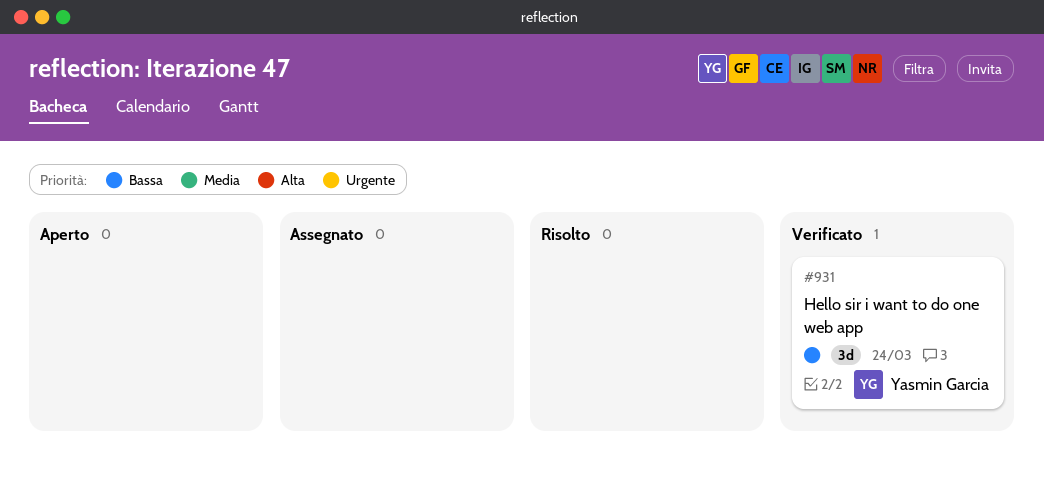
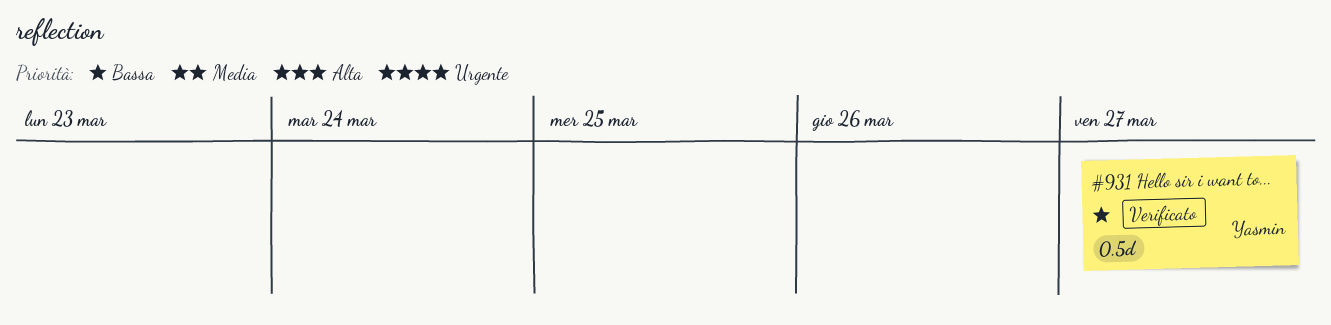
#931, estimate: 3d -> 0.5d
#931, due: Mar 24 -> Mar 27

